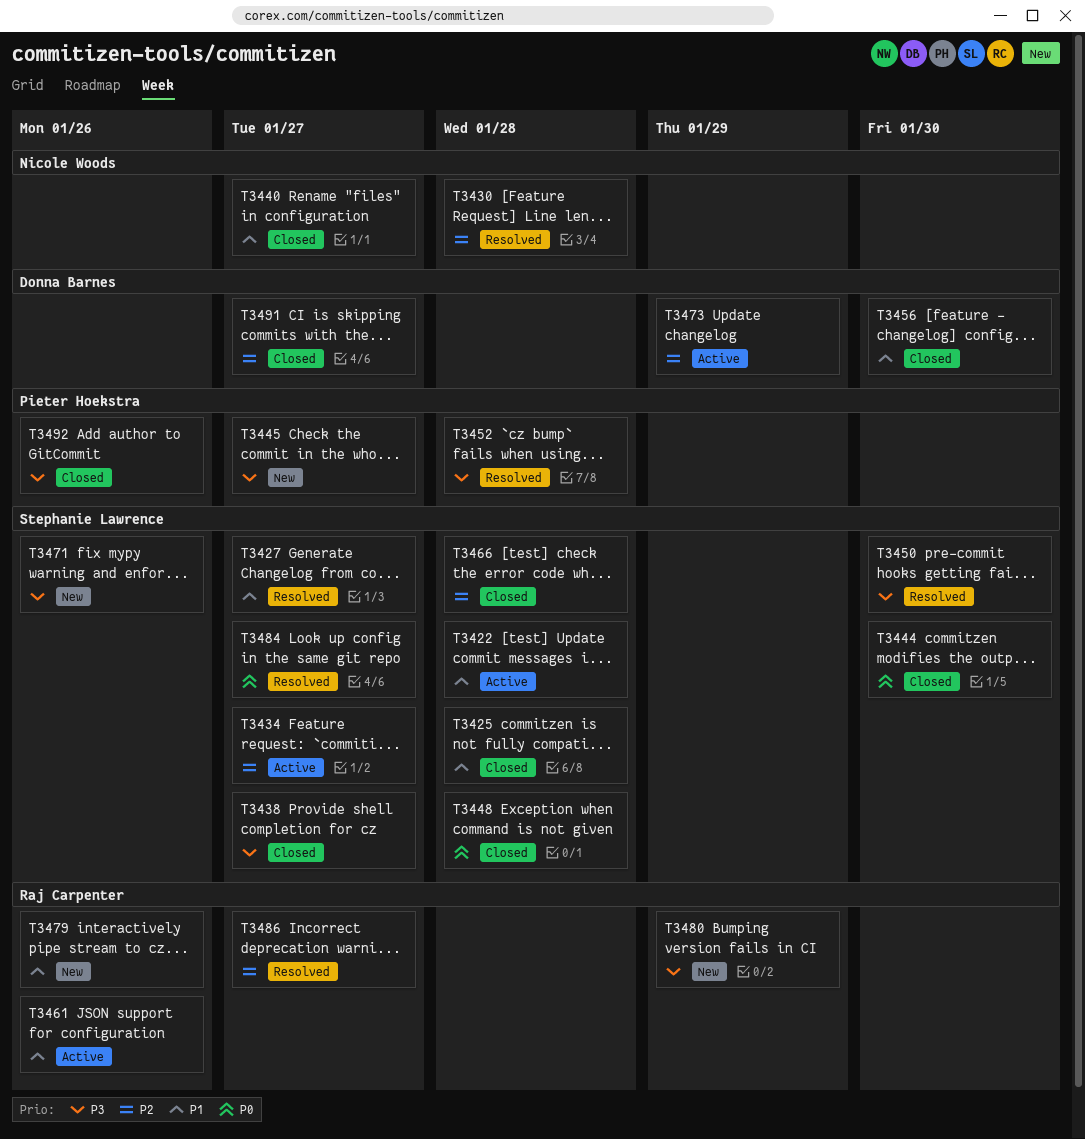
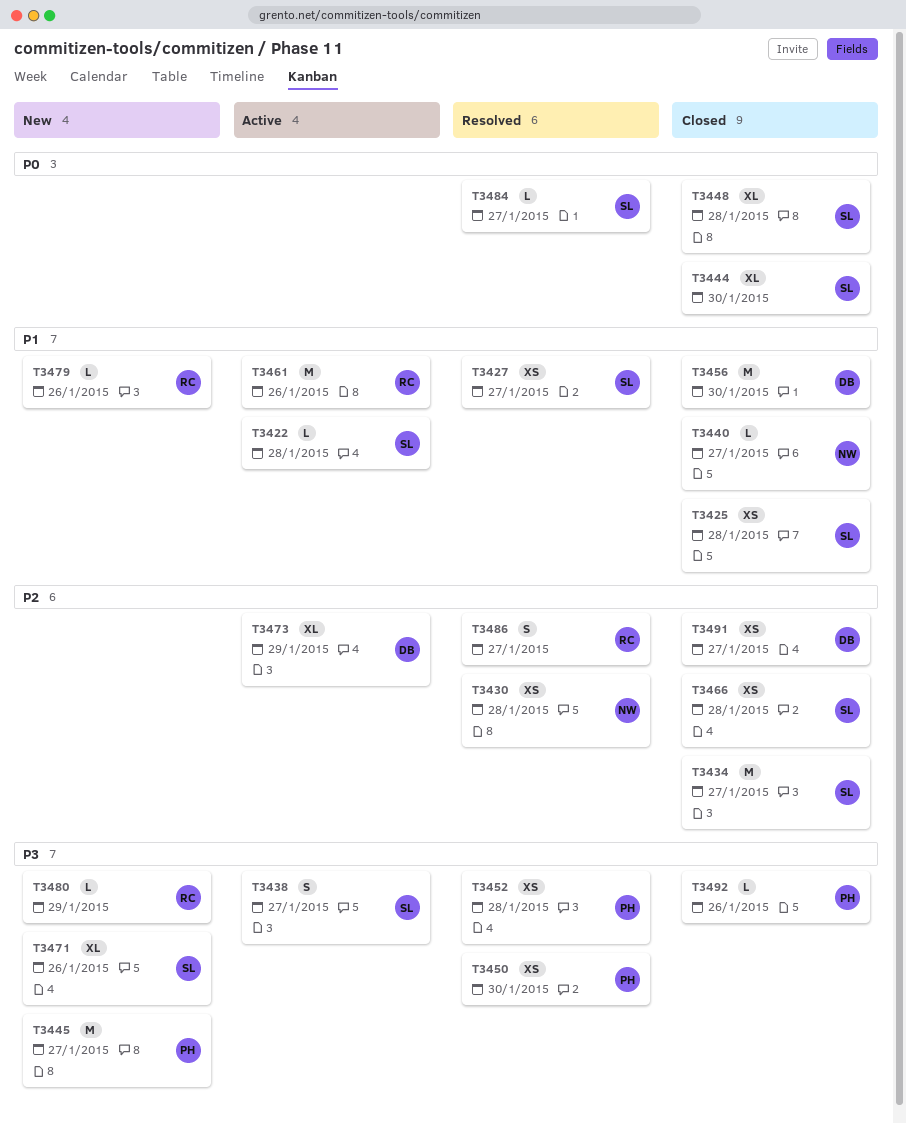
T3434, status: Active -> Closed
T3438, status: Closed -> Active
T3450, owner: Stephanie Lawrence -> Pieter Hoekstra

